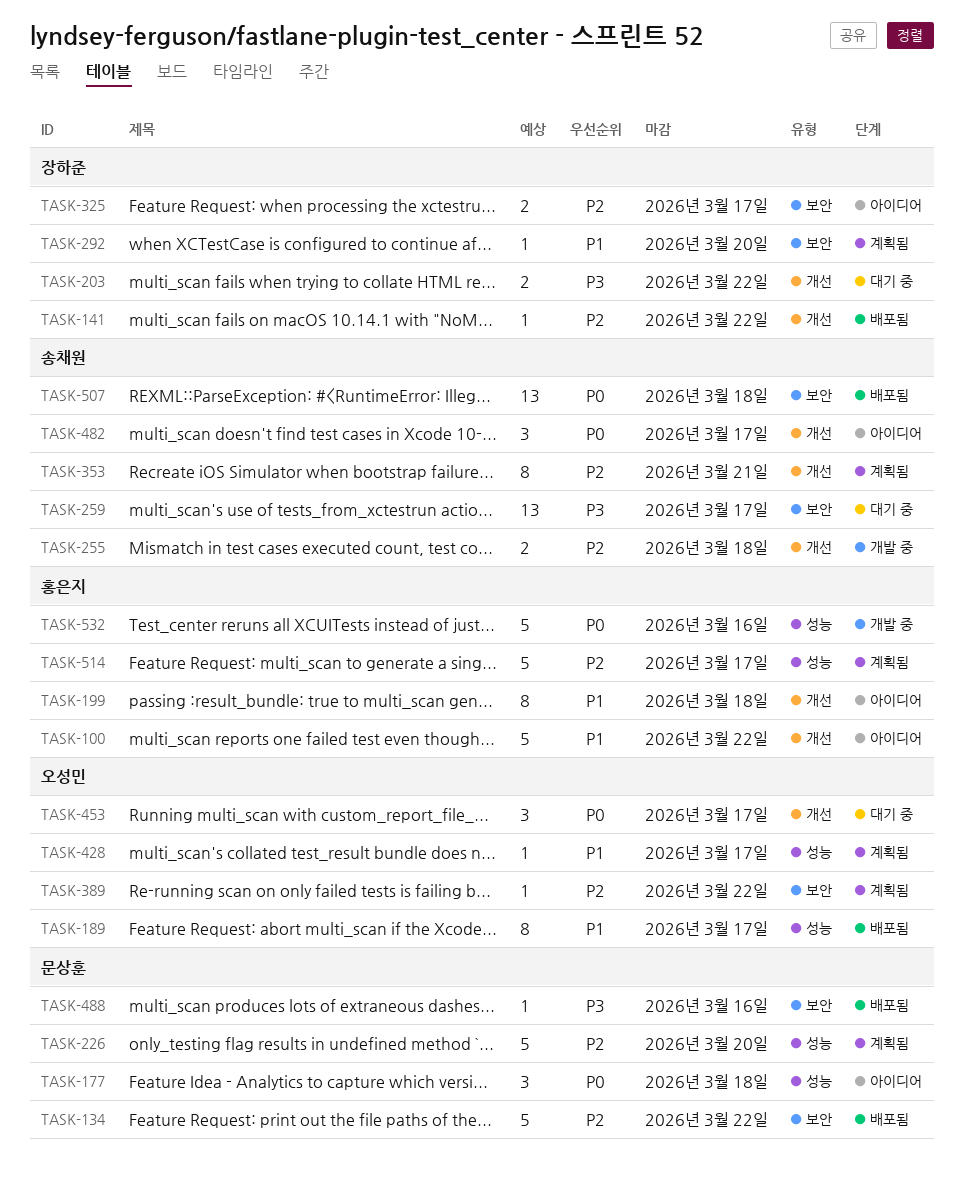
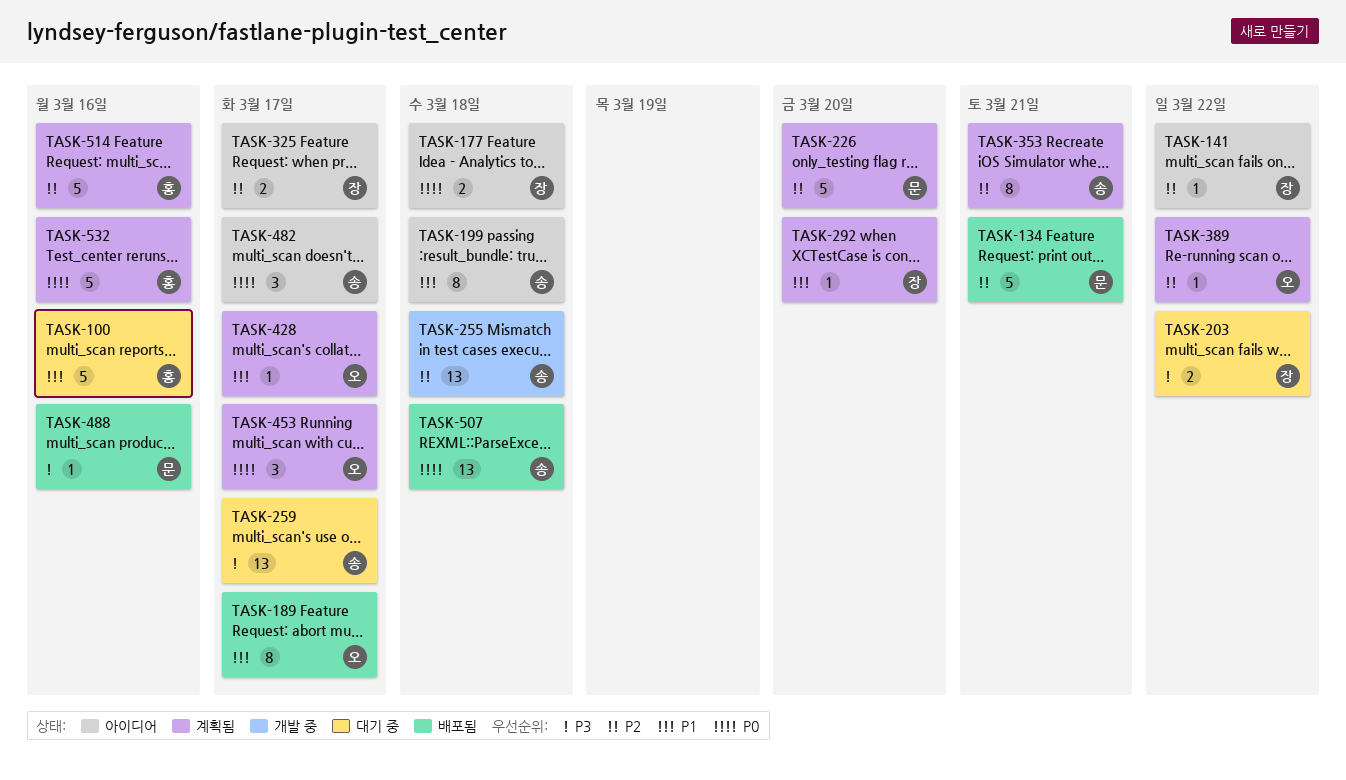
TASK-100, status: 아이디어 -> 대기 중
TASK-100, due: Mar 22 -> Mar 16
TASK-134, due: Mar 22 -> Mar 21
TASK-141, status: 배포됨 -> 아이디어
TASK-177, owner: 문상훈 -> 장하준
TASK-177, estimate: 3 -> 2
TASK-199, owner: 홍은지 -> 송채원
TASK-255, estimate: 2 -> 13
TASK-453, status: 대기 중 -> 계획됨
TASK-514, due: Mar 17 -> Mar 16
TASK-532, status: 개발 중 -> 계획됨

